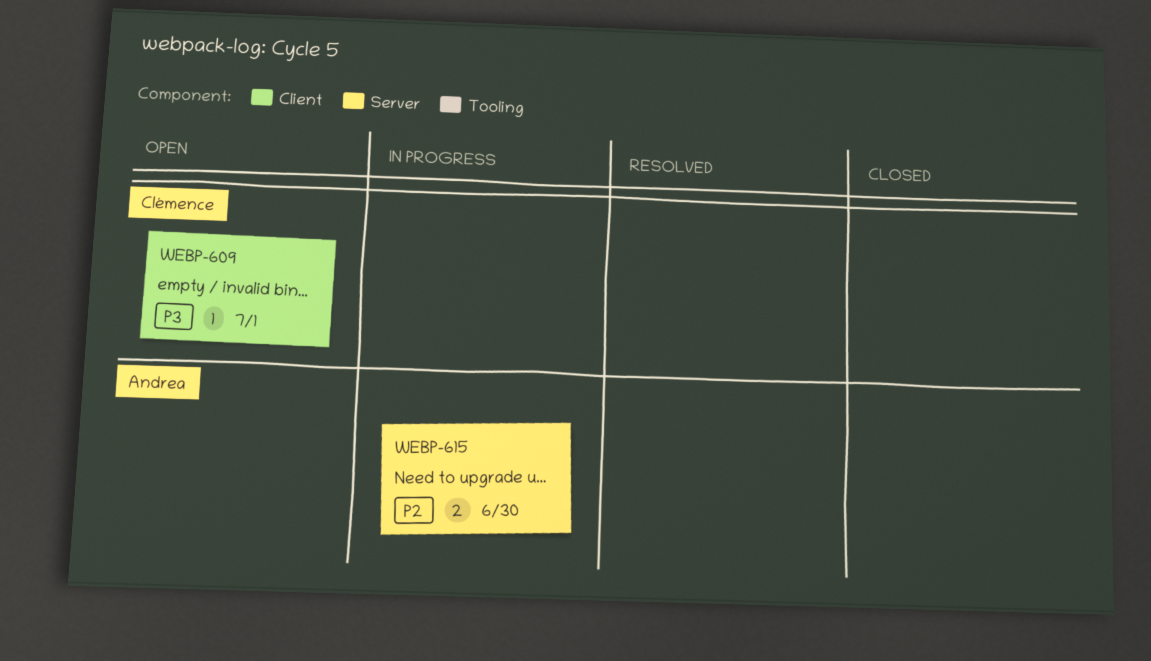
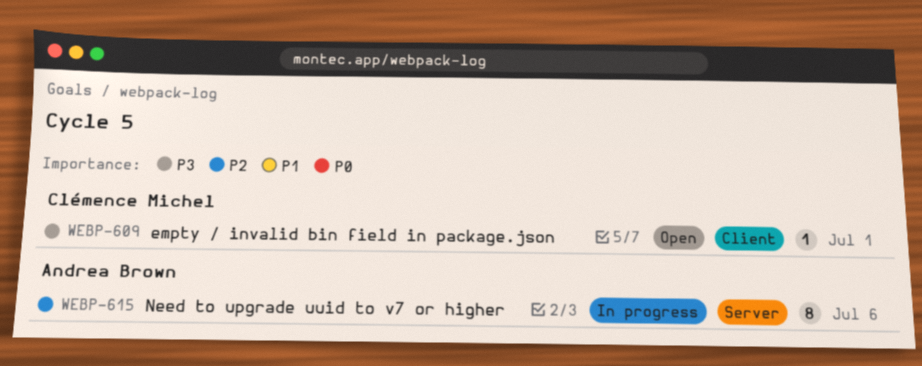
WEBP-615, estimate: 2 -> 8
WEBP-615, due: Jun 30 -> Jul 6

